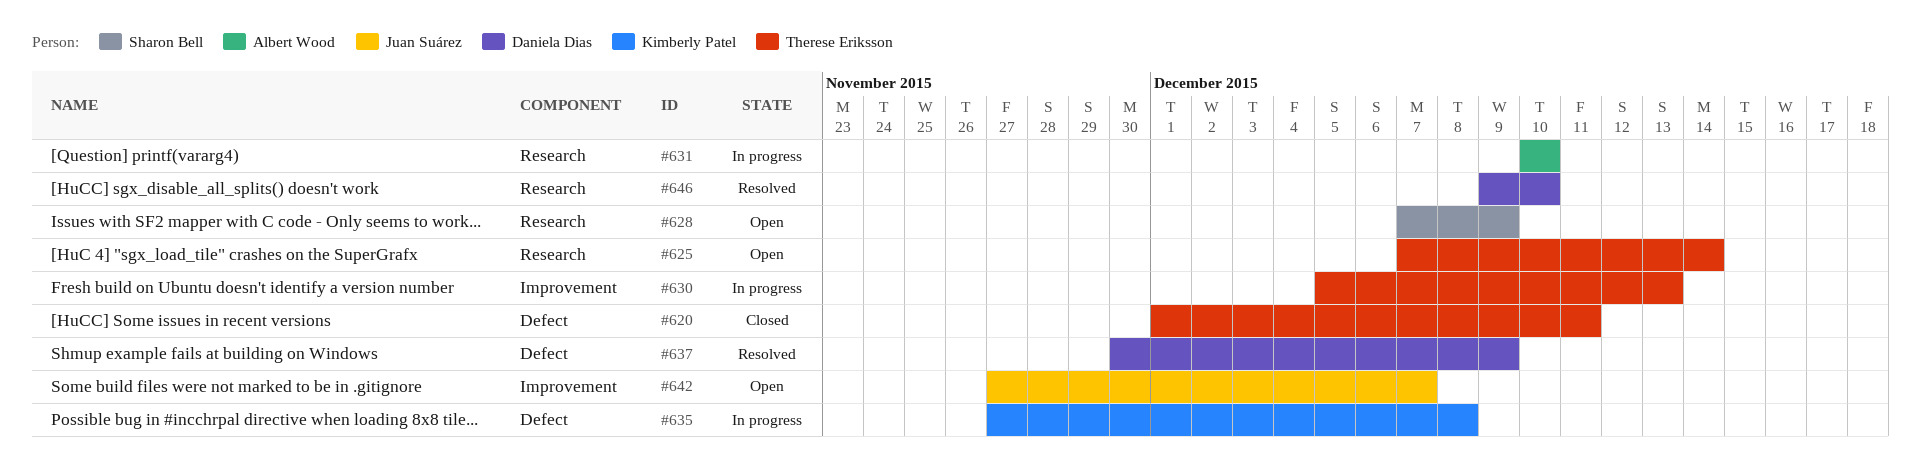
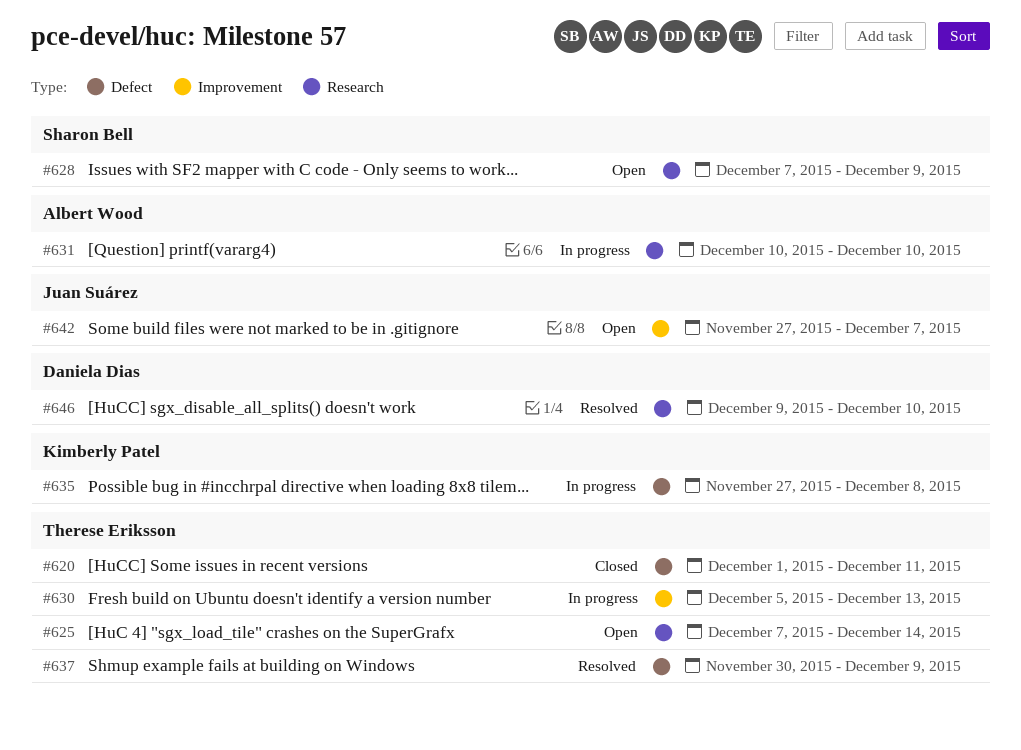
#637, owner: Daniela Dias -> Therese Eriksson

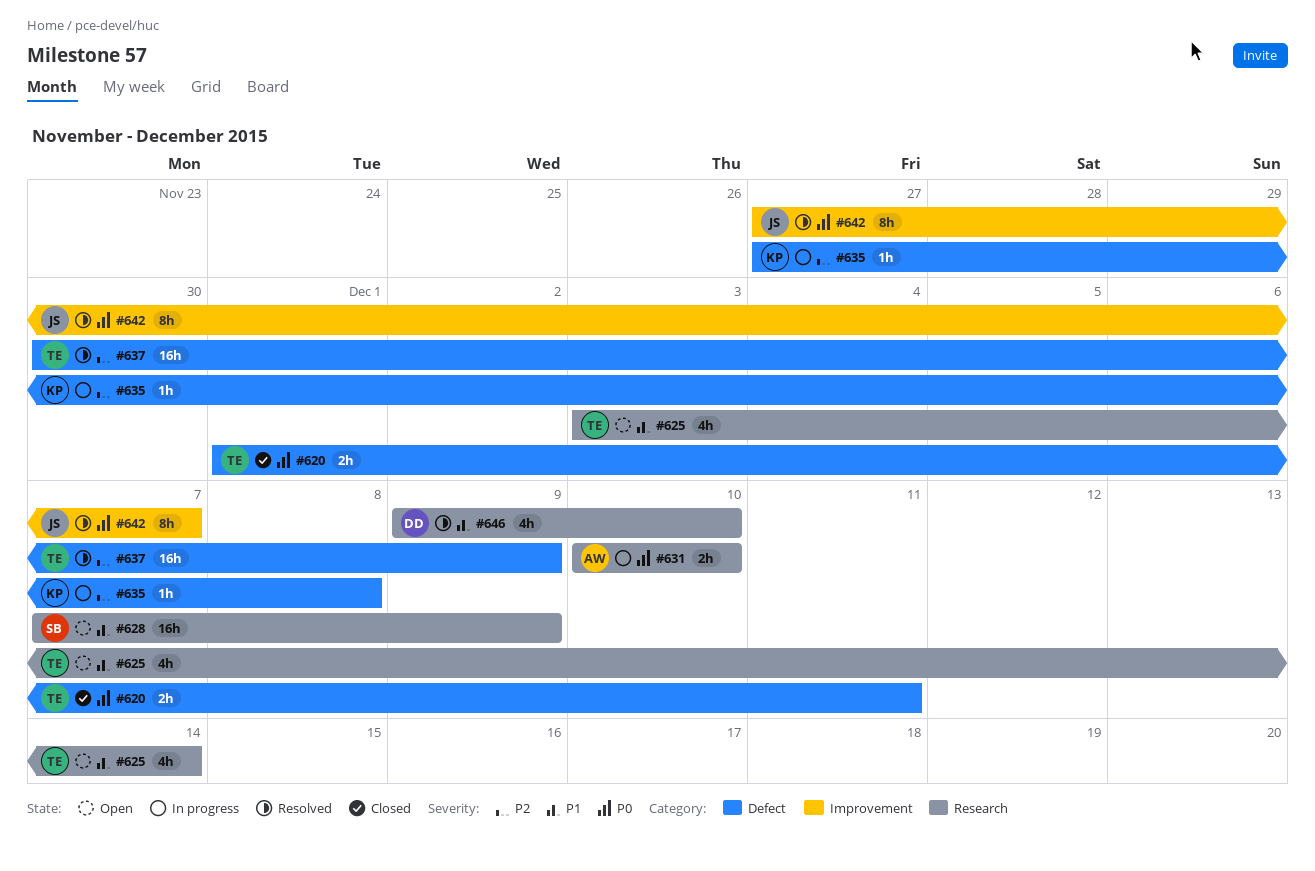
#625, start: Dec 7 -> Dec 3
#630: present -> none
#642, status: Open -> Resolved

